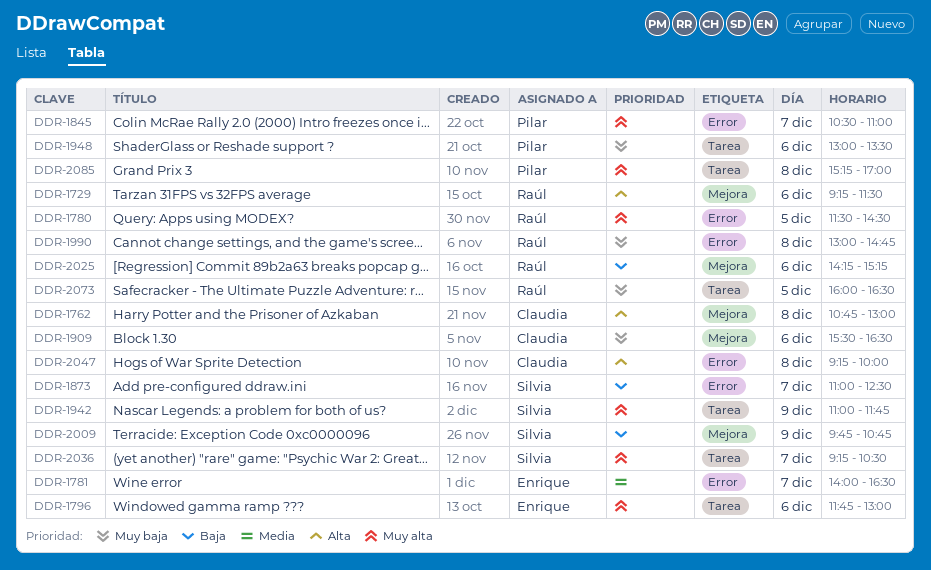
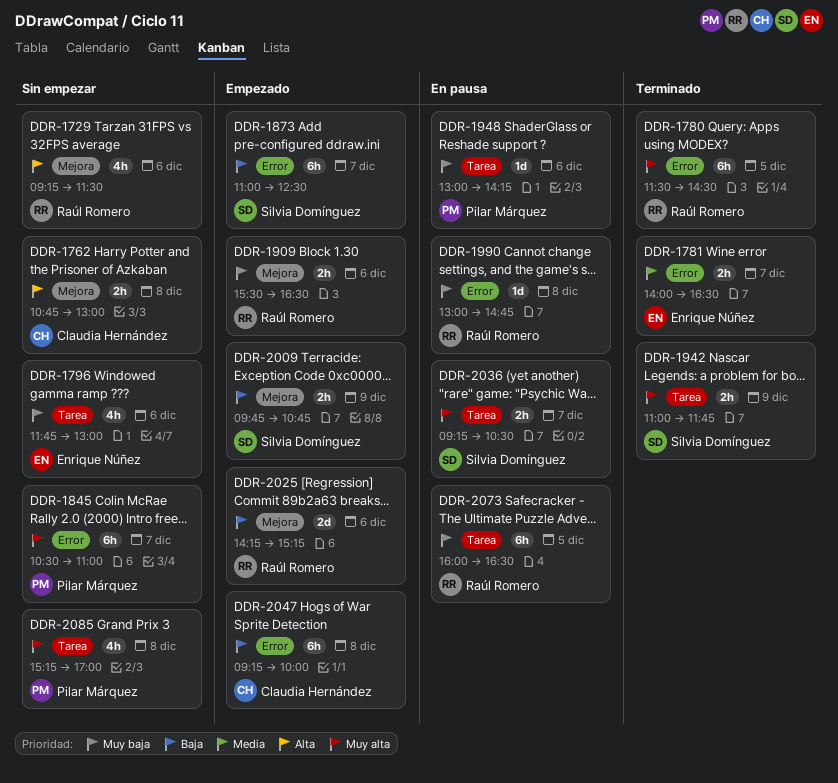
DDR-1796, priority: Muy alta -> Muy baja
DDR-1909, owner: Claudia Hernández -> Raúl Romero
DDR-1948, ends: 13:30 -> 14:15
DDR-2047, priority: Alta -> Baja

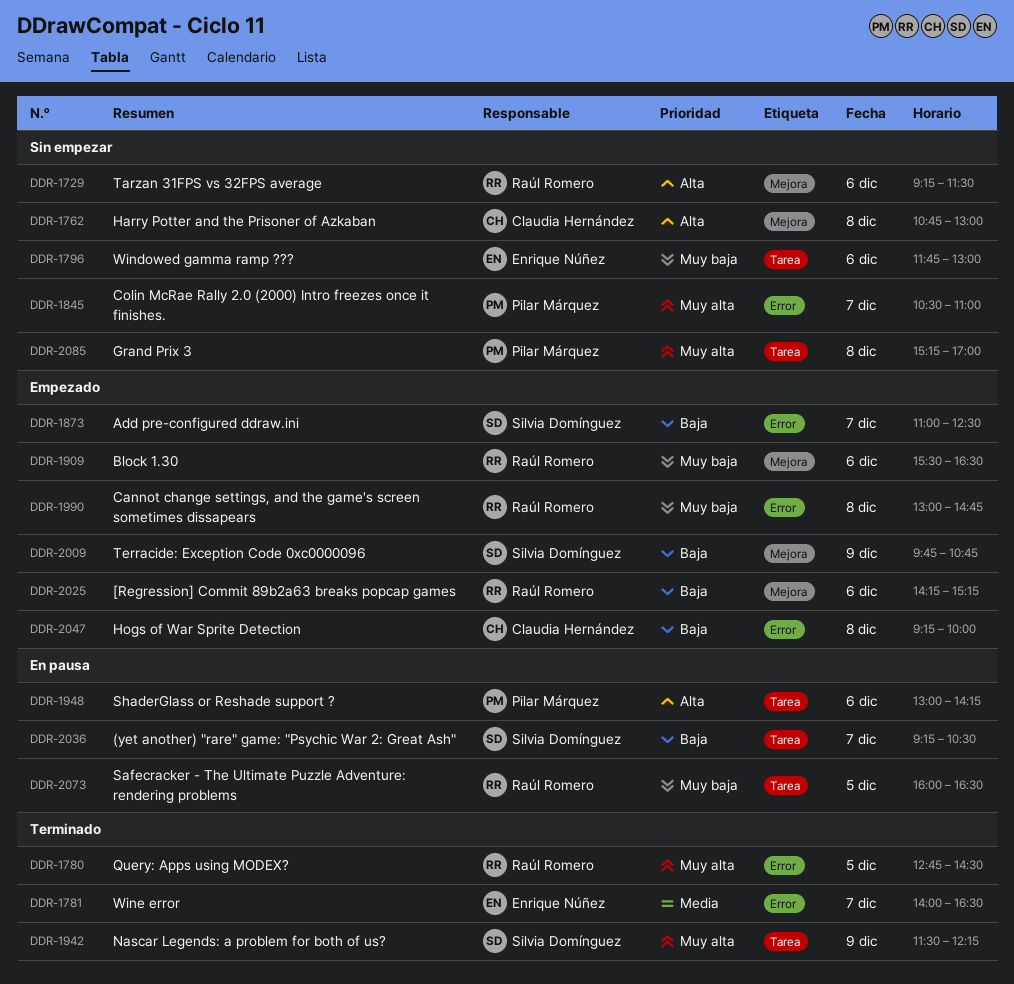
DDR-1780, begins: 11:30 -> 12:45
DDR-1942, begins: 11:00 -> 11:30
DDR-1942, ends: 11:45 -> 12:15
DDR-1948, priority: Muy baja -> Alta
DDR-1990, status: En pausa -> Empezado
DDR-2036, priority: Muy alta -> Baja

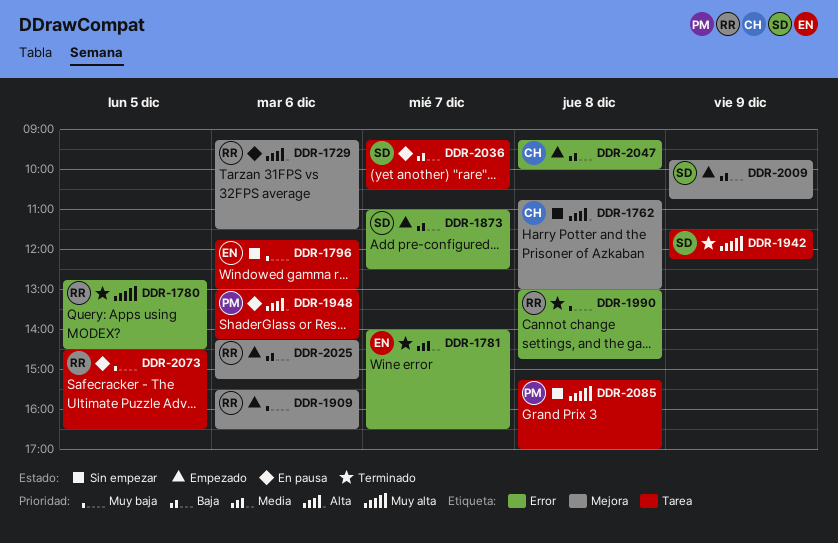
DDR-1729, status: Sin empezar -> En pausa
DDR-1845: present -> none
DDR-1990, status: Empezado -> Terminado
DDR-2073, begins: 16:00 -> 14:30

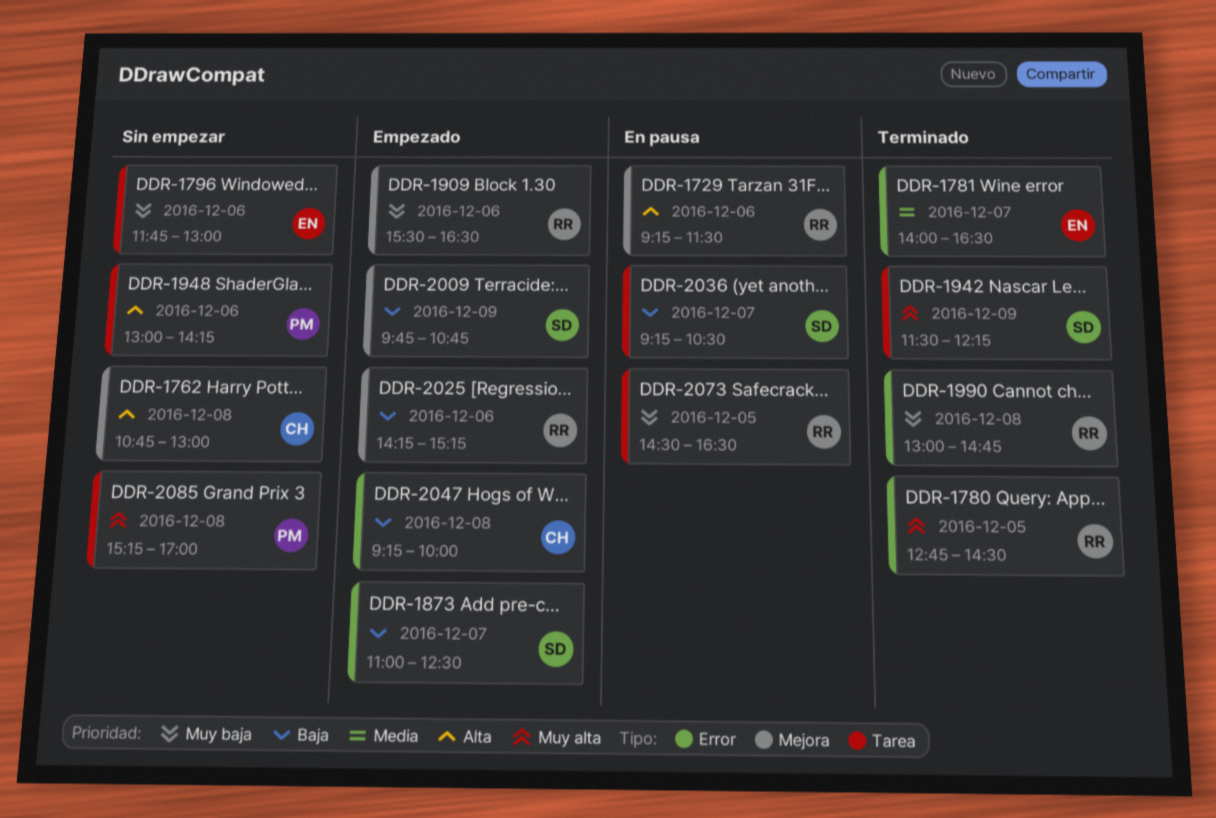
DDR-1948, status: En pausa -> Sin empezar

